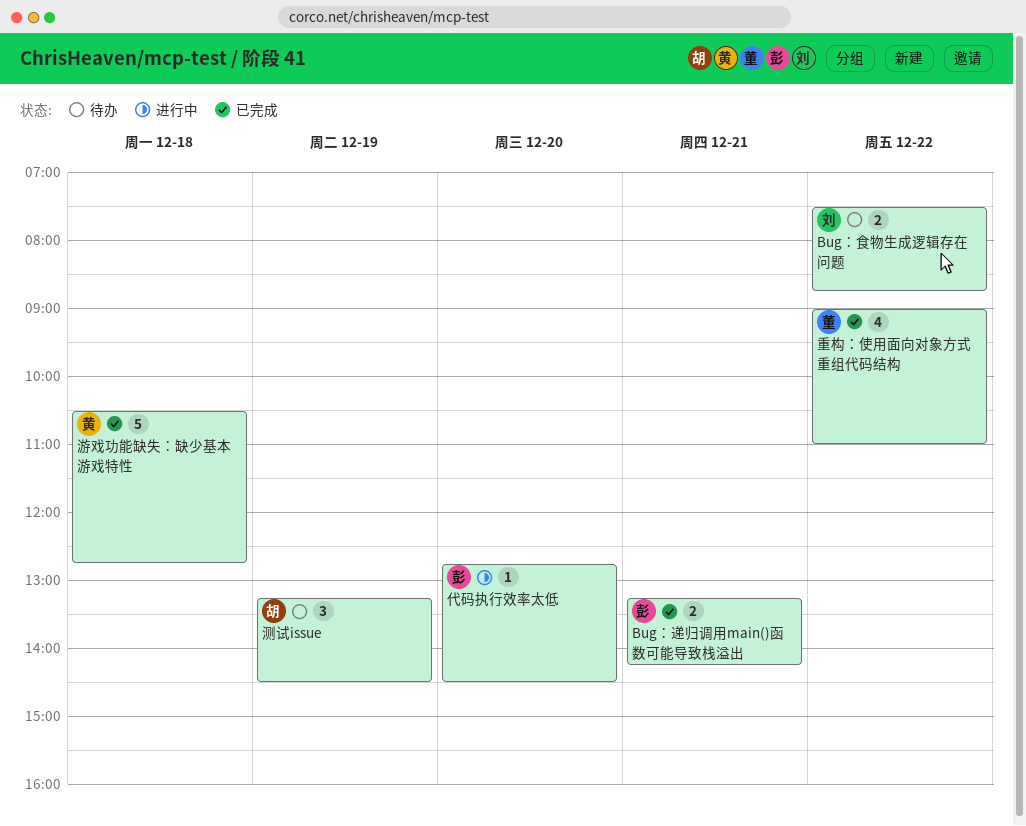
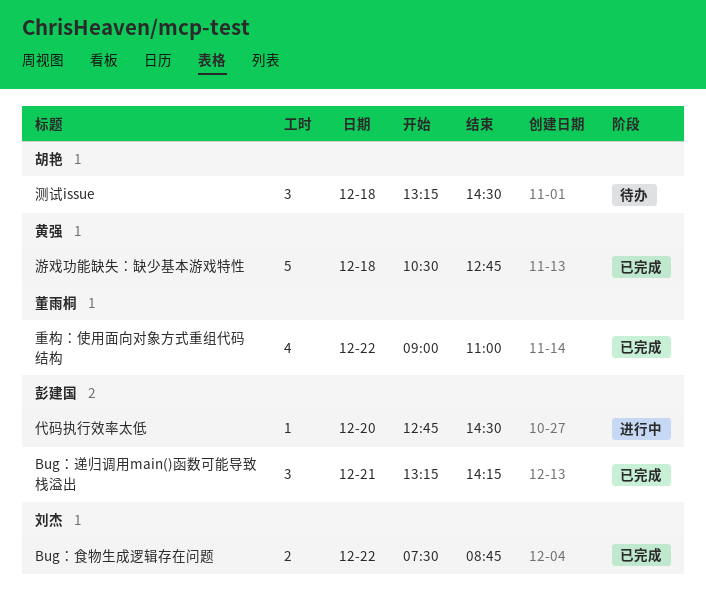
Bug：递归调用main()函数可能导致栈溢出, estimate: 2 -> 3
Bug：食物生成逻辑存在问题, status: 待办 -> 已完成
测试issue, day: Dec 19 -> Dec 18

